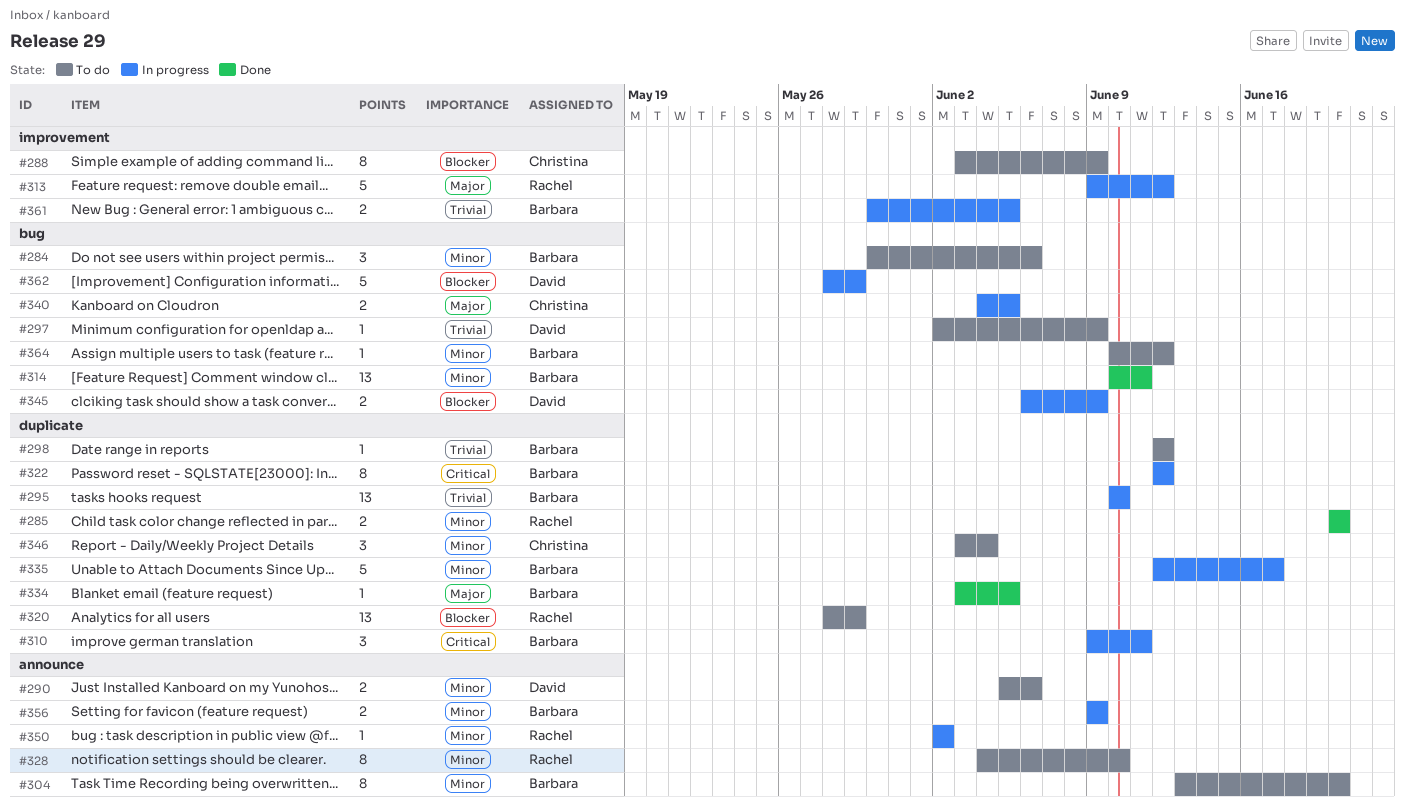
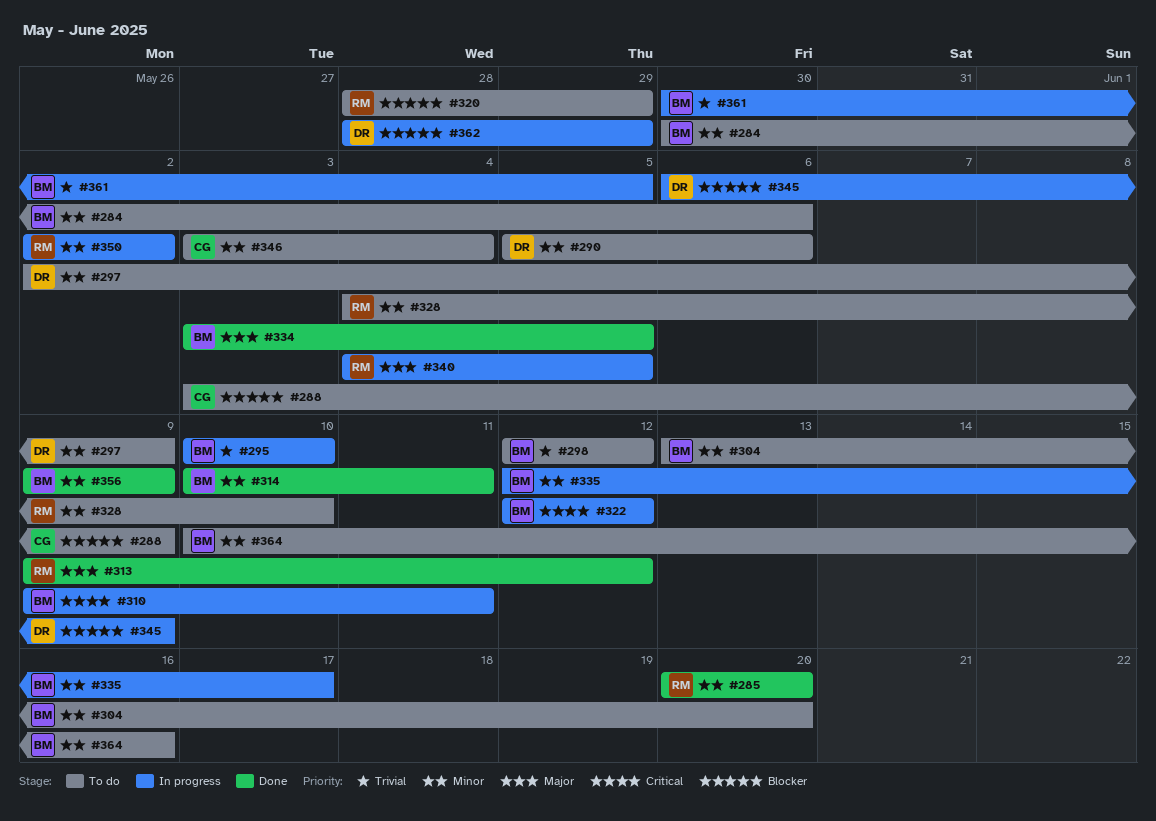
#297, priority: Trivial -> Minor
#313, status: In progress -> Done
#340, owner: Christina -> Rachel
#356, status: In progress -> Done
#364, due: Jun 12 -> Jun 16

